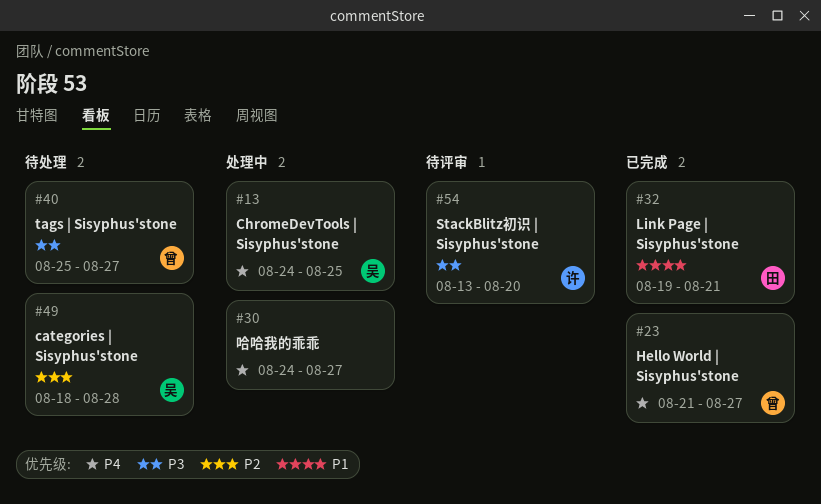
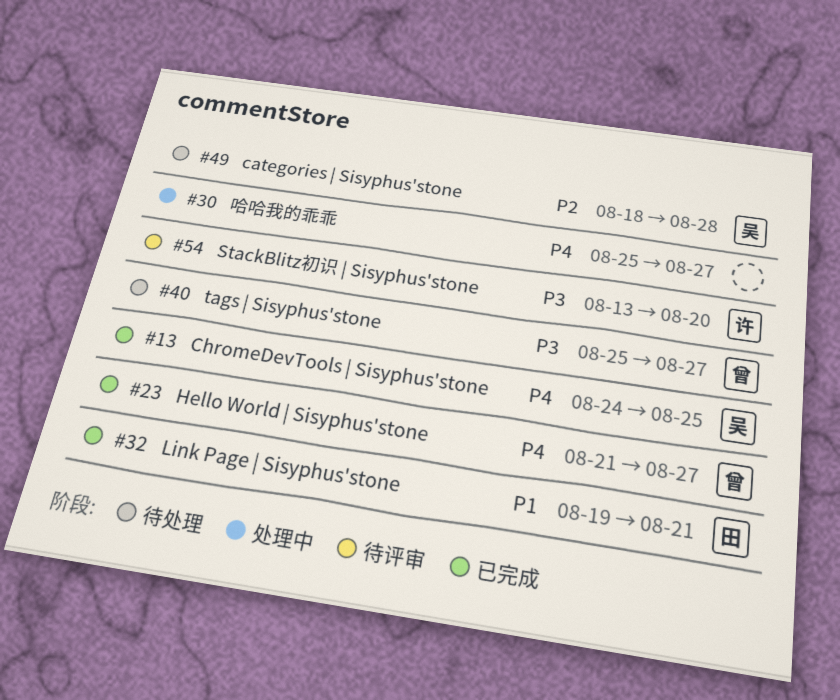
#13, status: 处理中 -> 已完成
#30, start: Aug 24 -> Aug 25

